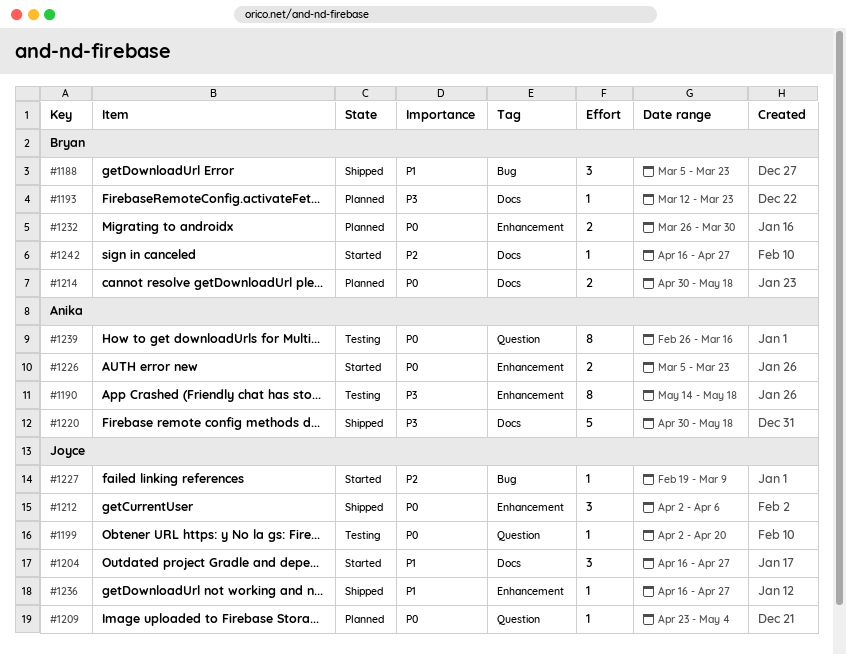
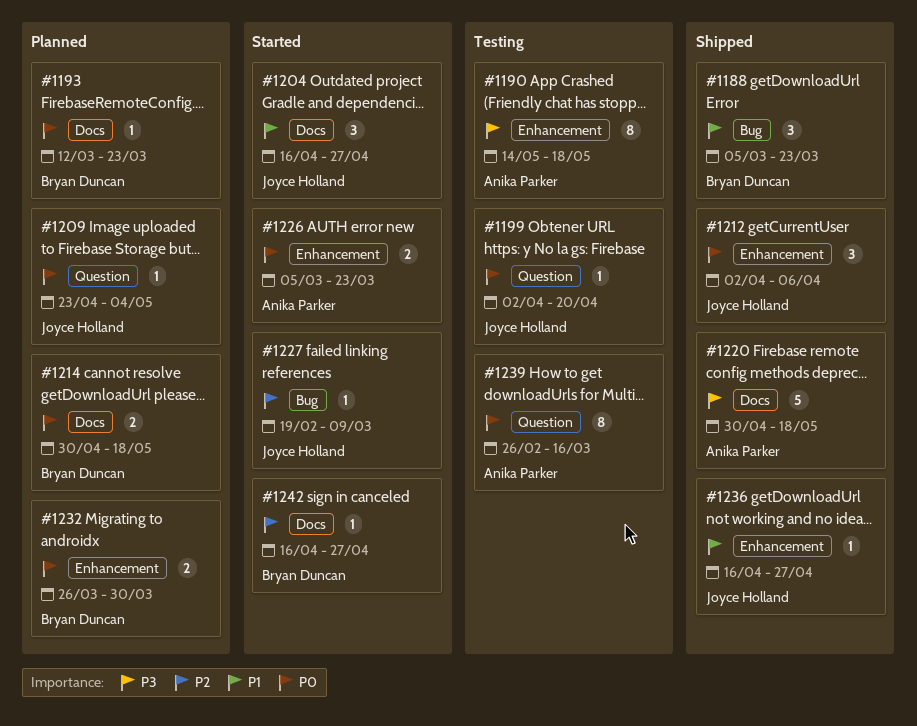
#1193, priority: P3 -> P0

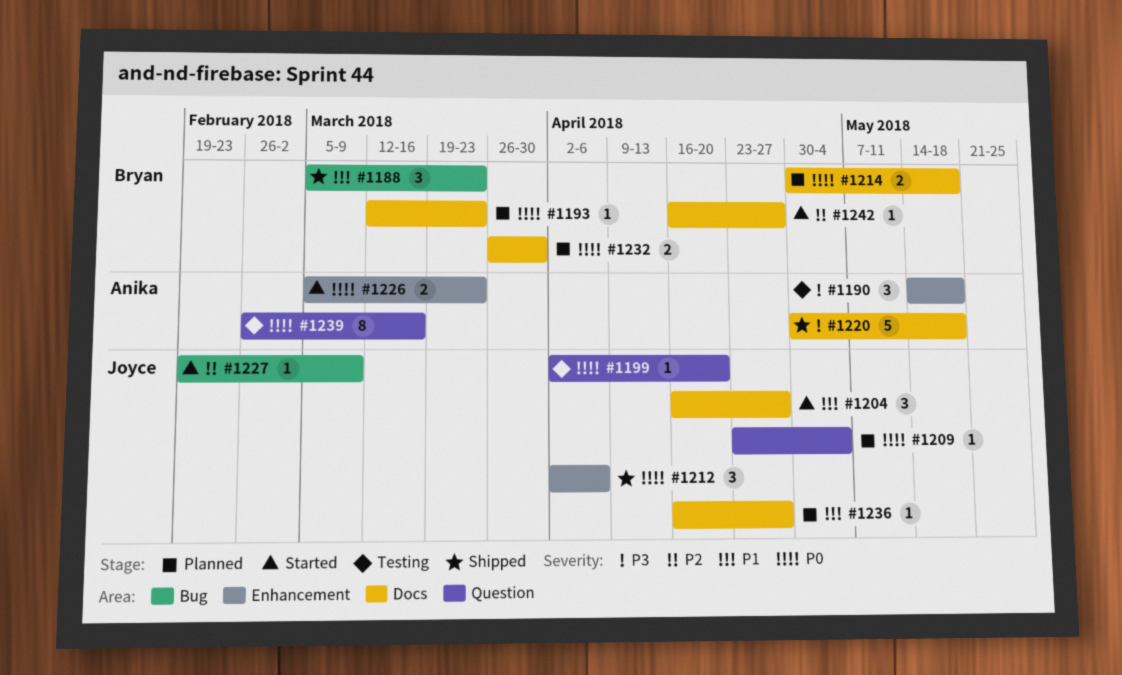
#1190, estimate: 8 -> 3
#1232, label: Enhancement -> Docs
#1236, status: Shipped -> Planned
#1236, label: Enhancement -> Docs

